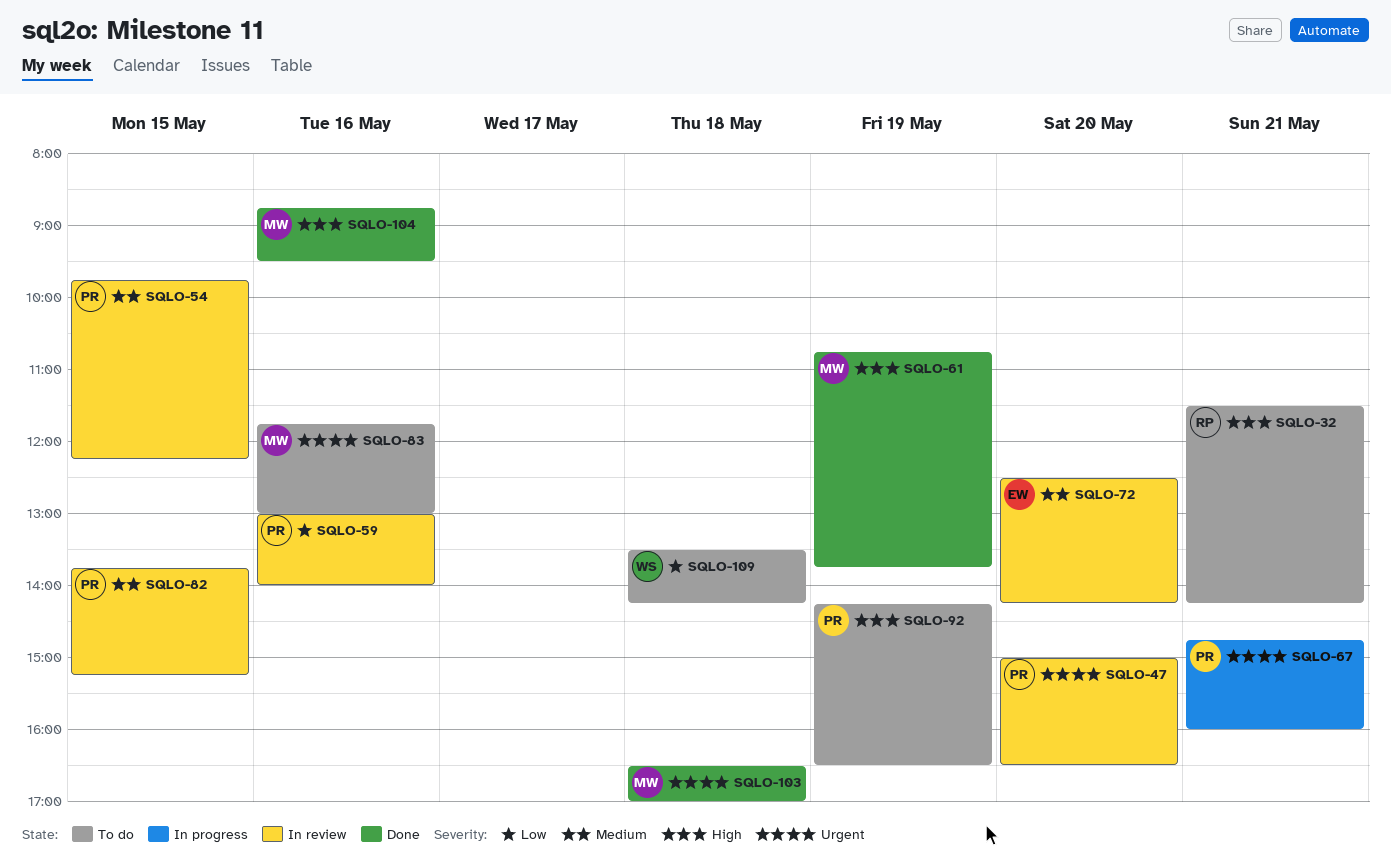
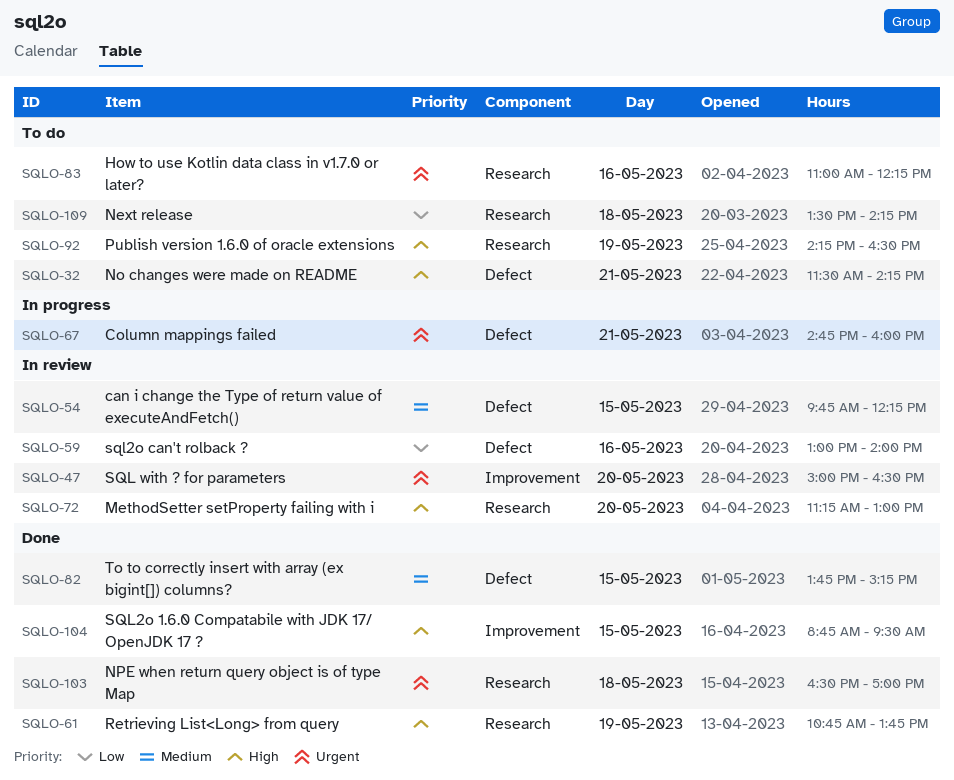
SQLO-72, priority: Medium -> High
SQLO-72, begins: 12:30 -> 11:15
SQLO-72, ends: 14:15 -> 13:00
SQLO-82, status: In review -> Done
SQLO-83, begins: 11:45 -> 11:00
SQLO-83, ends: 13:00 -> 12:15
SQLO-104, day: May 16 -> May 15

